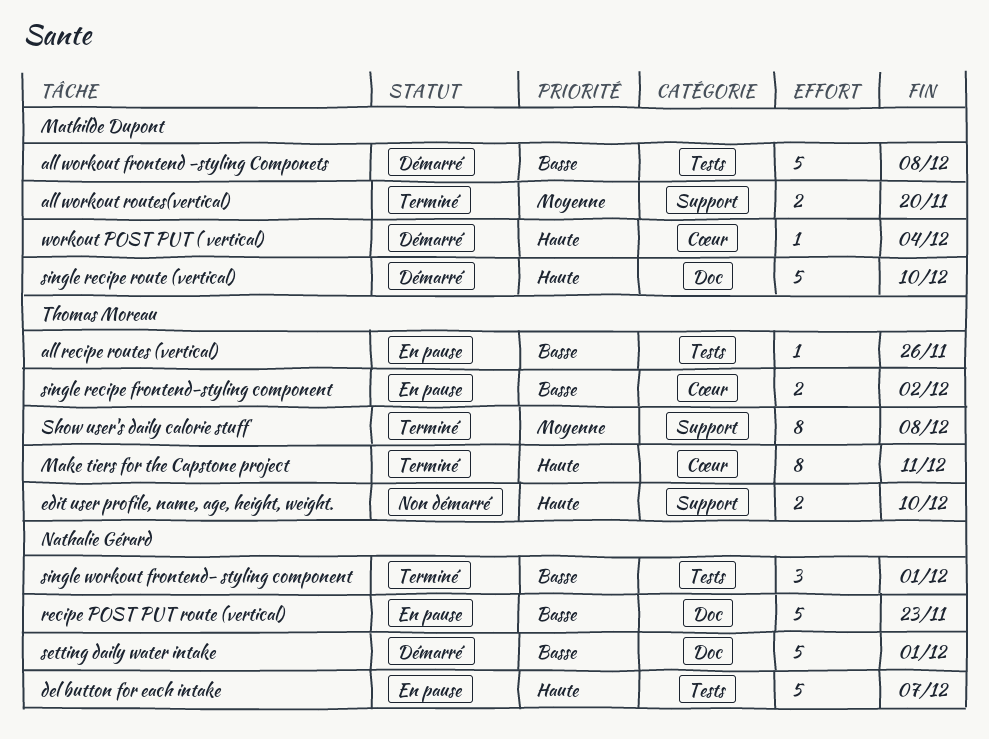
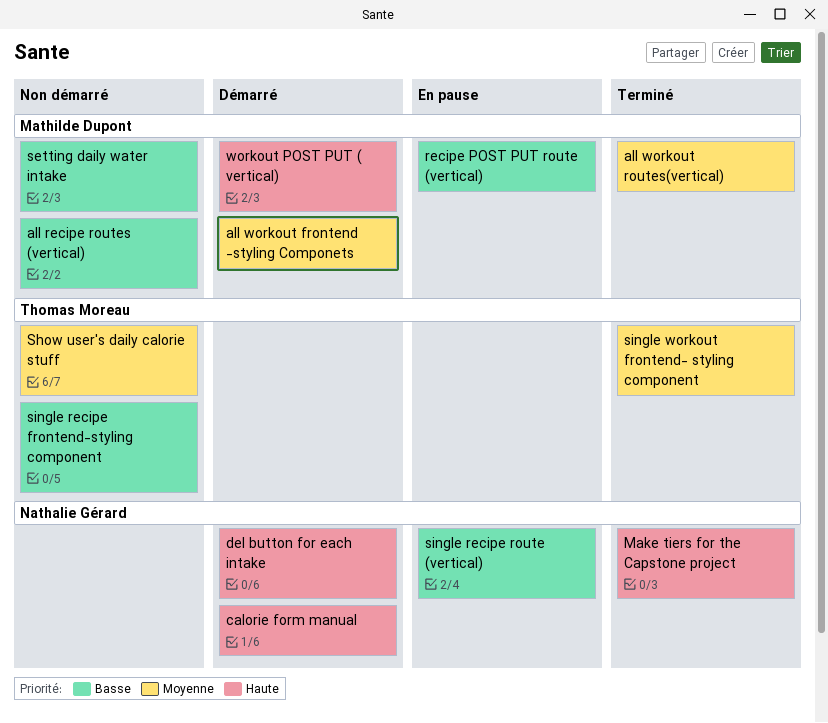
all recipe routes (vertical), status: En pause -> Non démarré
all recipe routes (vertical), owner: Thomas Moreau -> Mathilde Dupont
all workout frontend -styling Componets, priority: Basse -> Moyenne
calorie form manual: none -> present
del button for each intake, status: En pause -> Démarré
edit user profile, name, age, height, weight.: present -> none
Make tiers for the Capstone project, owner: Thomas Moreau -> Nathalie Gérard
recipe POST PUT route (vertical), owner: Nathalie Gérard -> Mathilde Dupont
setting daily water intake, status: Démarré -> Non démarré
setting daily water intake, owner: Nathalie Gérard -> Mathilde Dupont
Show user's daily calorie stuff, status: Terminé -> Non démarré
single recipe frontend-styling component, status: En pause -> Non démarré
single recipe route (vertical), status: Démarré -> En pause
single recipe route (vertical), owner: Mathilde Dupont -> Nathalie Gérard
single recipe route (vertical), priority: Haute -> Basse
single workout frontend- styling component, owner: Nathalie Gérard -> Thomas Moreau
single workout frontend- styling component, priority: Basse -> Moyenne

